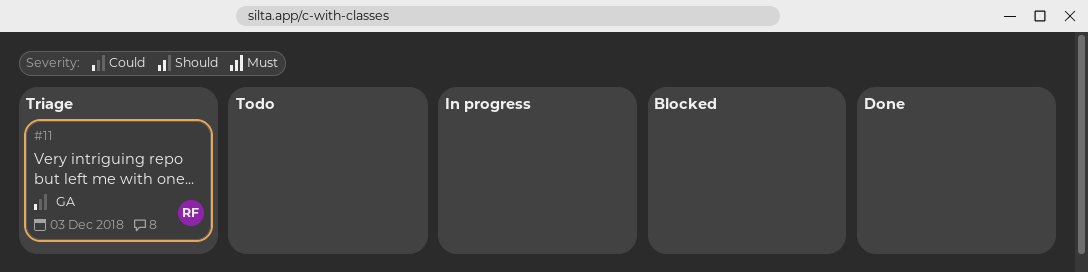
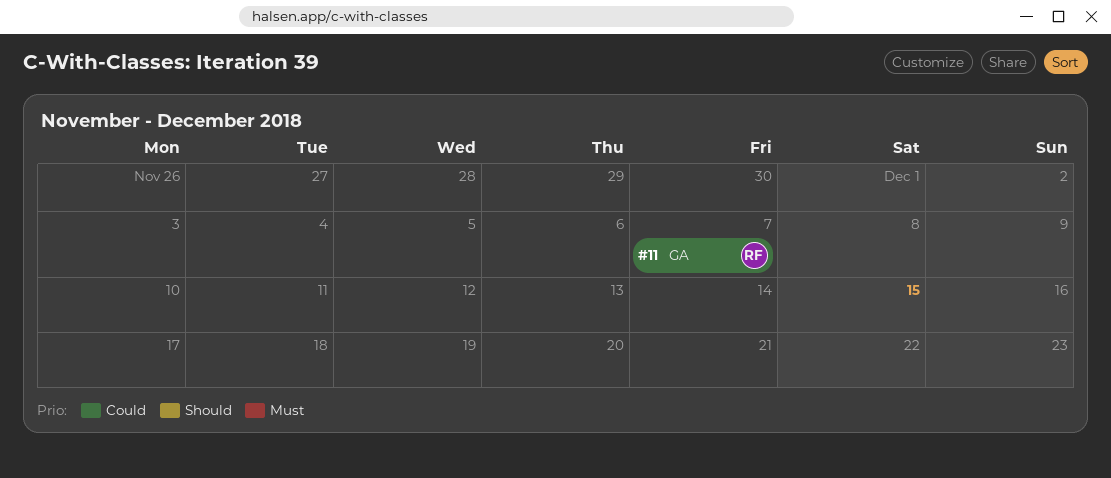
#11, due: Dec 3 -> Dec 7

